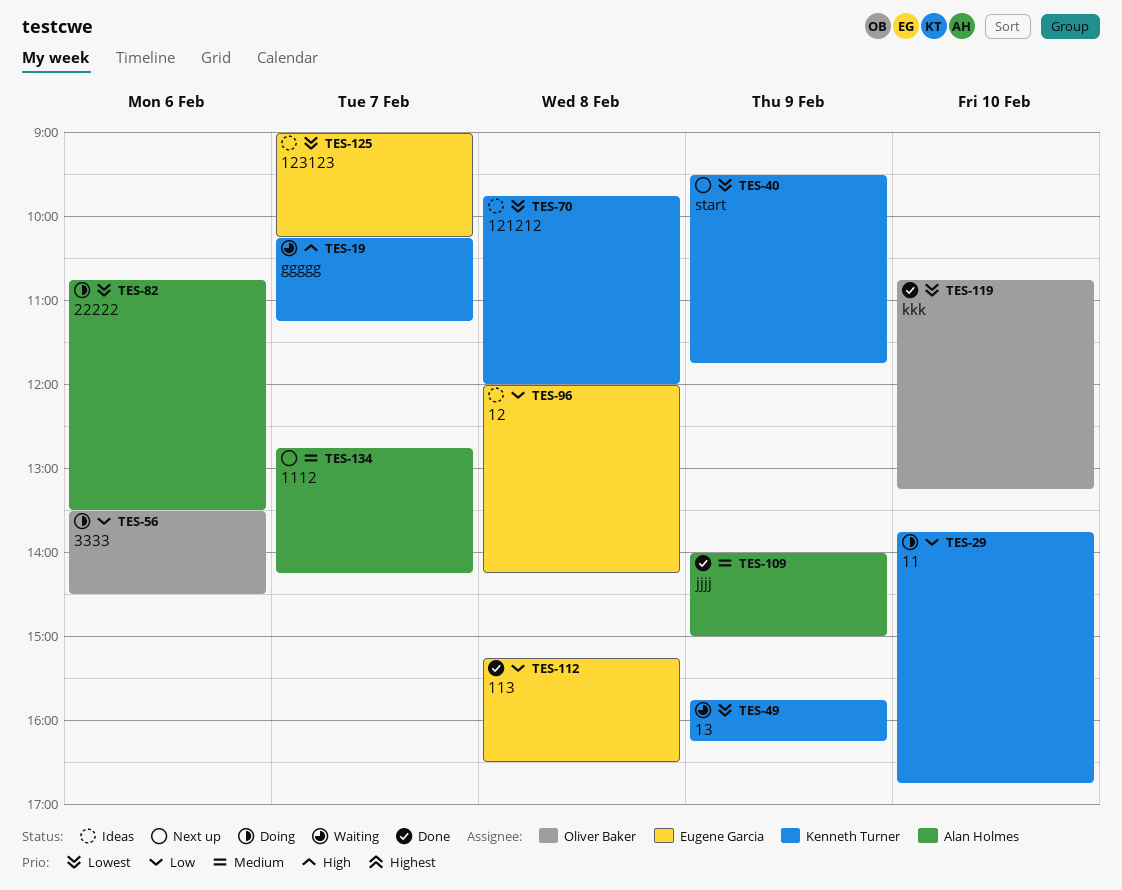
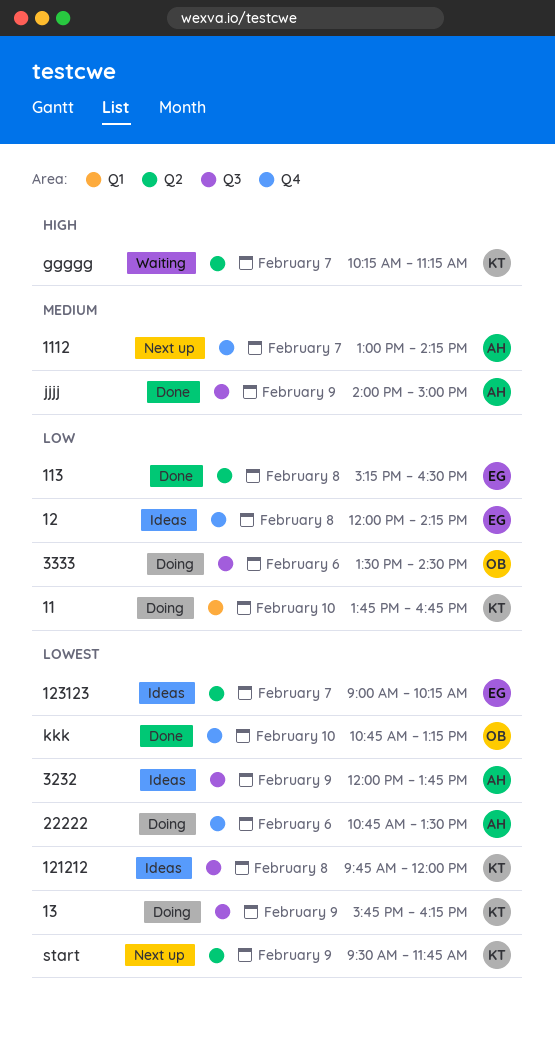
1112, begins: 12:45 -> 13:00
13, status: Waiting -> Doing
3232: none -> present

